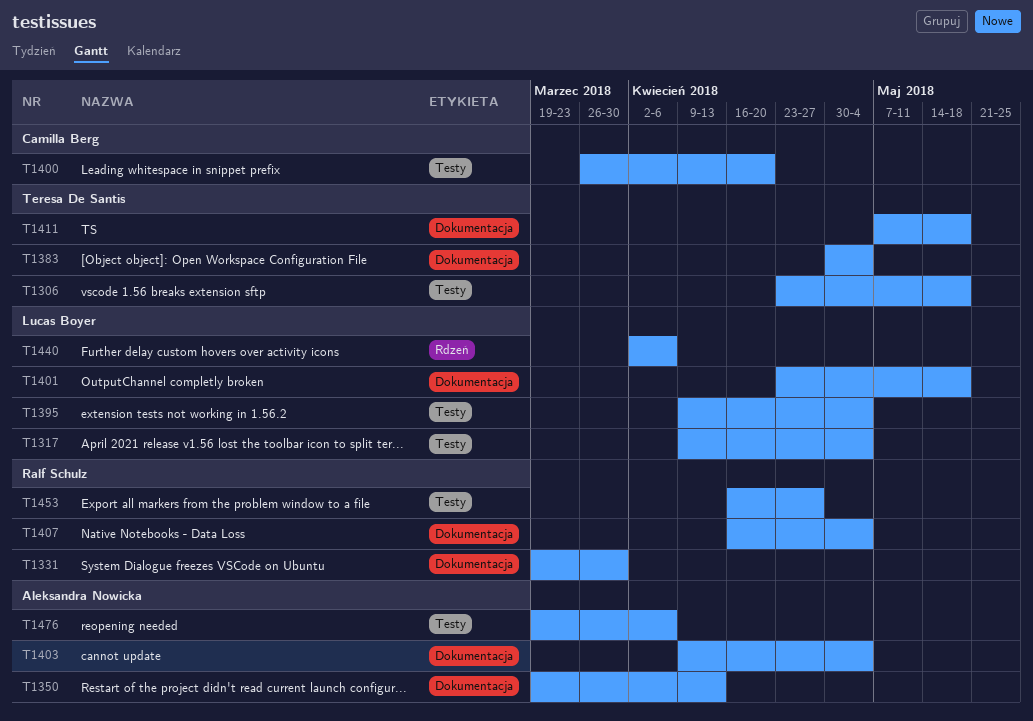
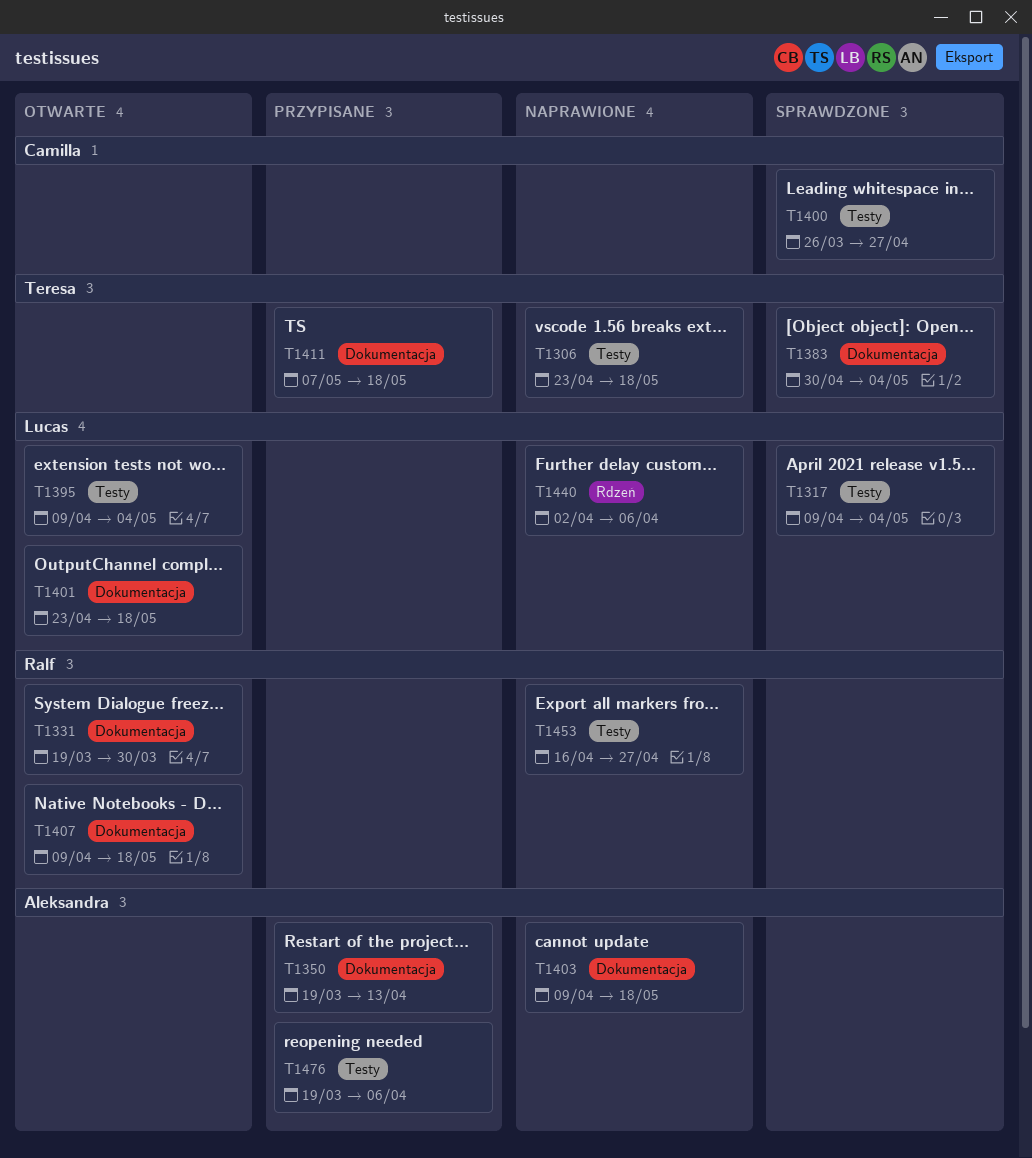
T1400, due: Apr 20 -> Apr 27
T1403, due: May 4 -> May 18
T1407, start: Apr 16 -> Apr 9
T1407, due: May 4 -> May 18

